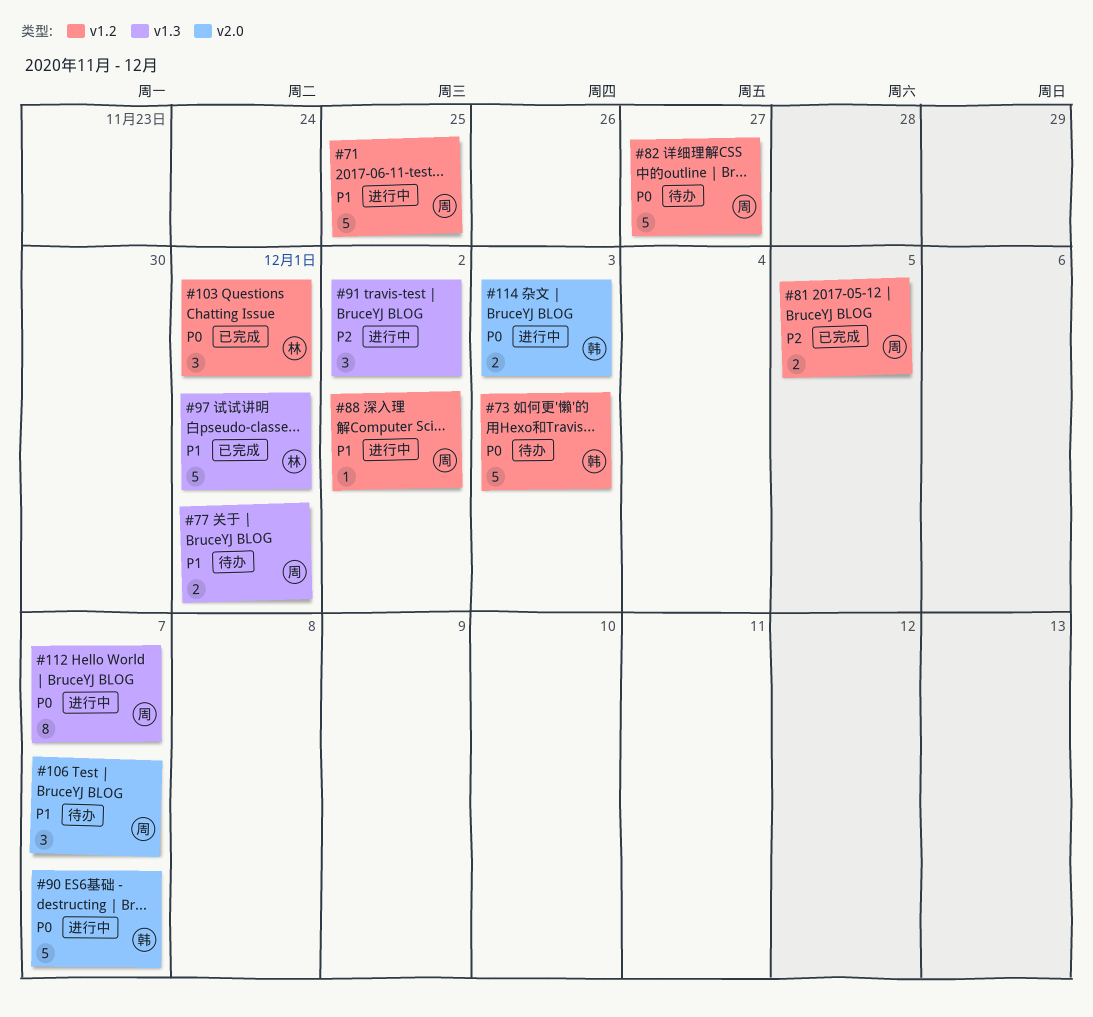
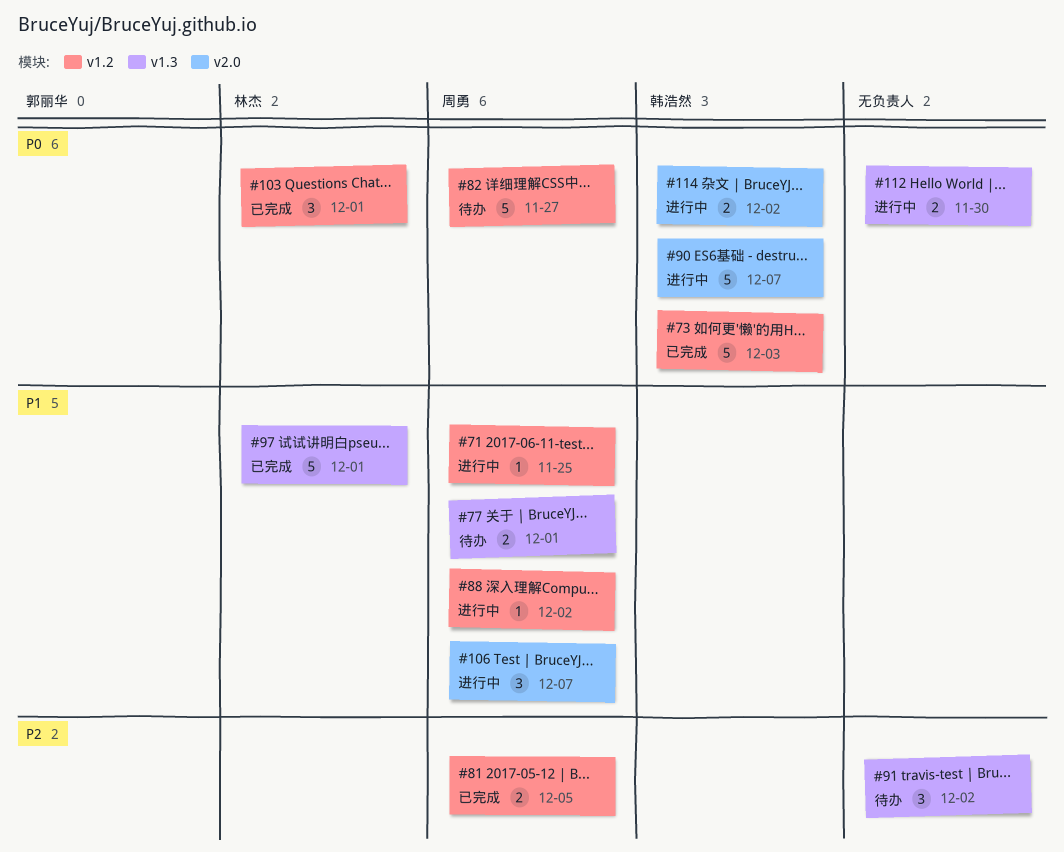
#71, estimate: 5 -> 1
#73, status: 待办 -> 已完成
#91, status: 进行中 -> 待办
#106, status: 待办 -> 进行中
#112, owner: 周勇 -> none
#112, estimate: 8 -> 2
#112, due: Dec 7 -> Nov 30
#114, due: Dec 3 -> Dec 2

